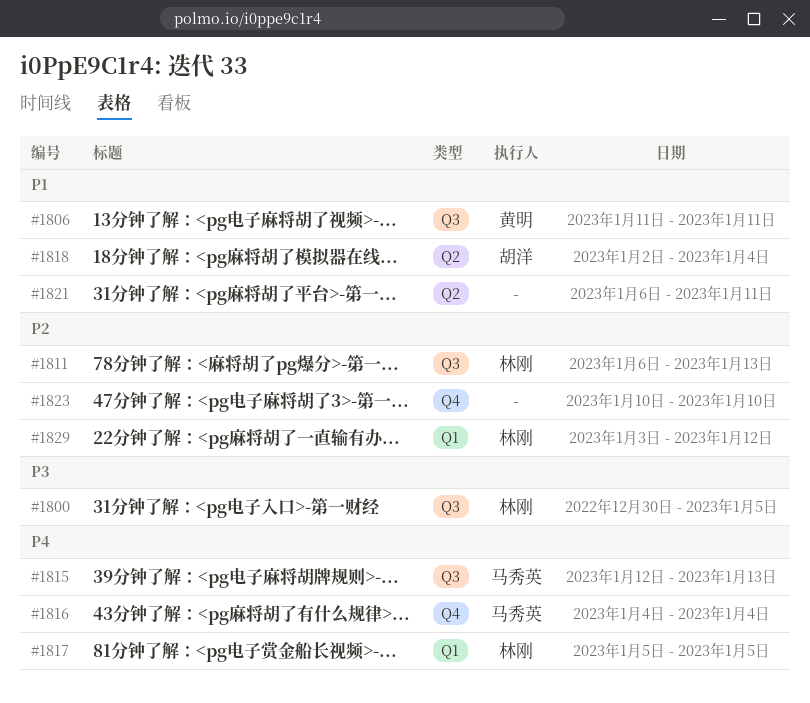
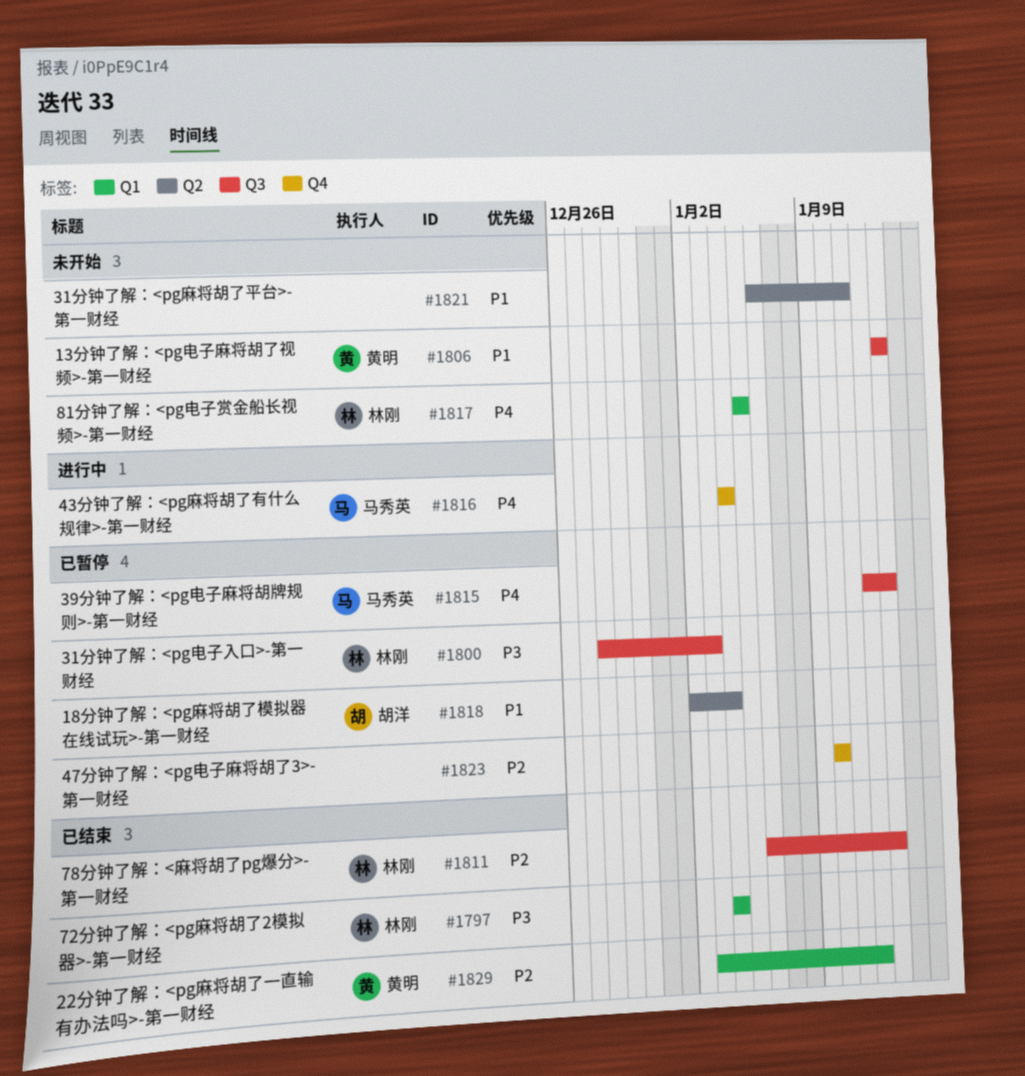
#1797: none -> present
#1800, start: Dec 30 -> Dec 28
#1800, due: Jan 5 -> Jan 3
#1806, start: Jan 11 -> Jan 13
#1806, due: Jan 11 -> Jan 13
#1829, owner: 林刚 -> 黄明

